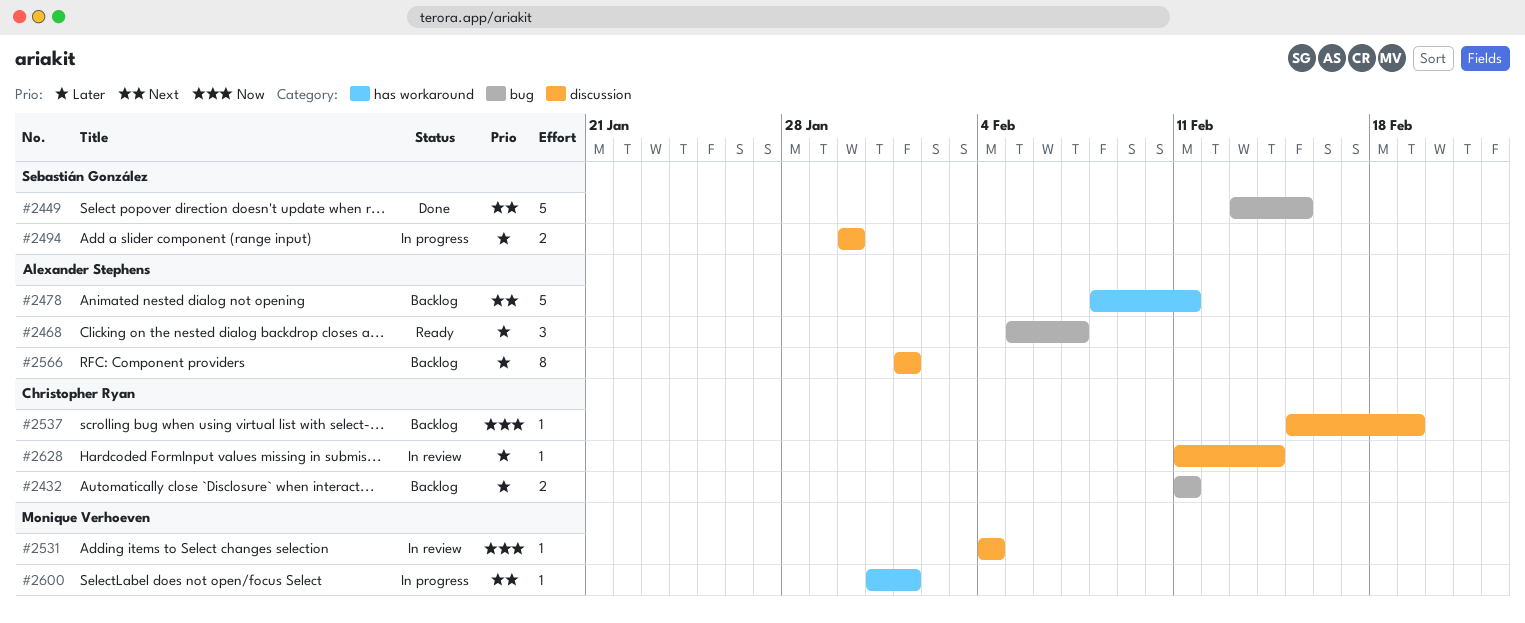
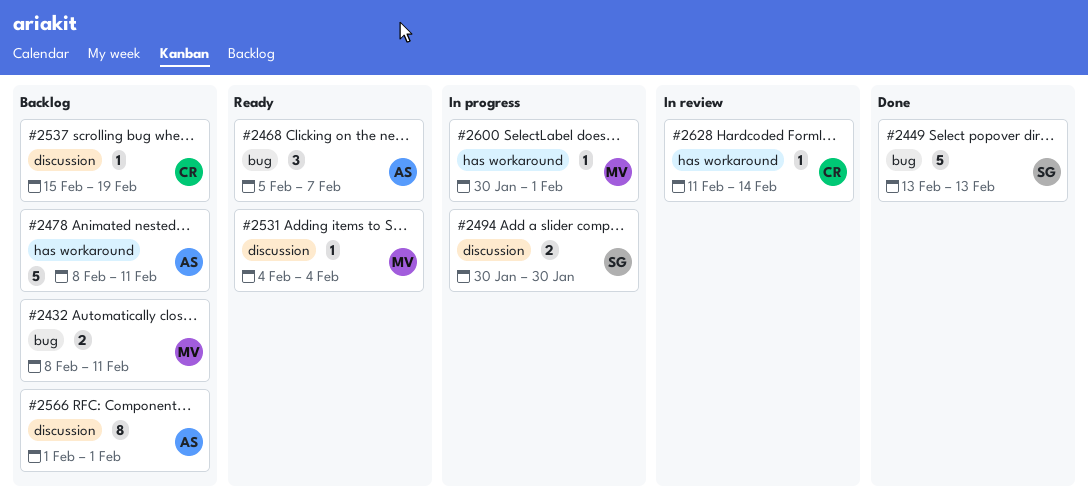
#2432, owner: Christopher Ryan -> Monique Verhoeven
#2432, start: Feb 11 -> Feb 8
#2449, due: Feb 15 -> Feb 13
#2531, status: In review -> Ready
#2600, start: Jan 31 -> Jan 30
#2628, label: discussion -> has workaround

